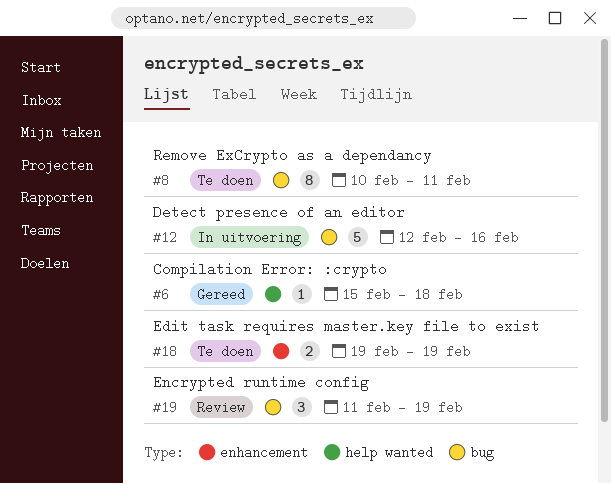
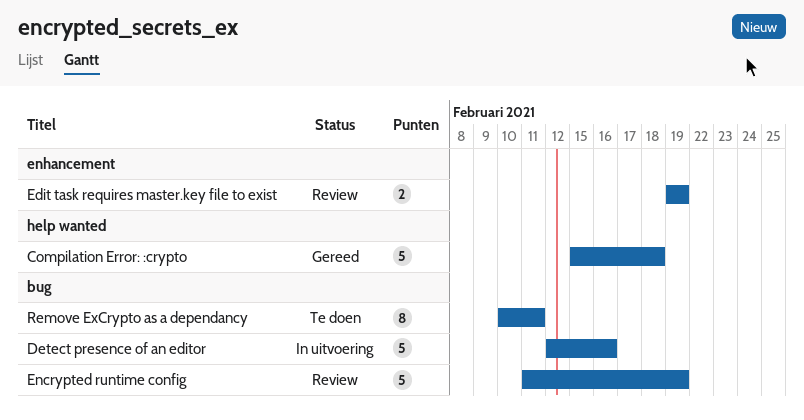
Compilation Error: :crypto, estimate: 1 -> 5
Edit task requires master.key file to exist, status: Te doen -> Review
Encrypted runtime config, estimate: 3 -> 5

